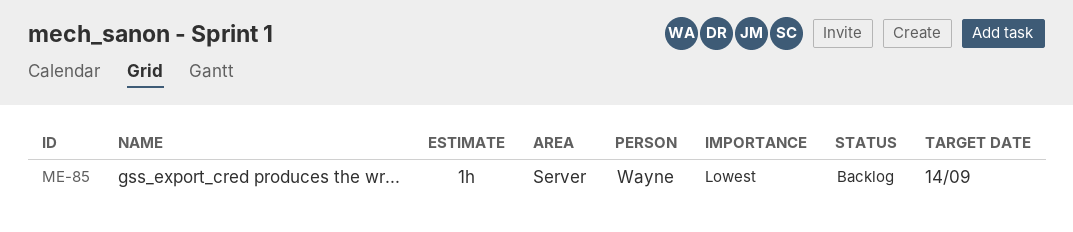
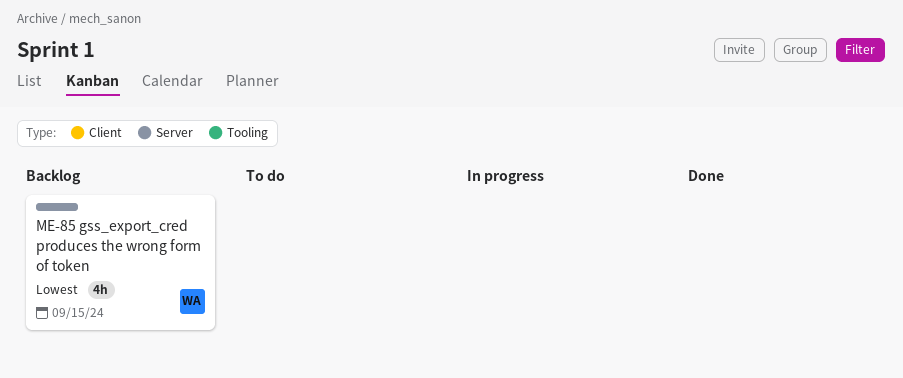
ME-85, estimate: 1h -> 4h
ME-85, due: Sep 14 -> Sep 15

